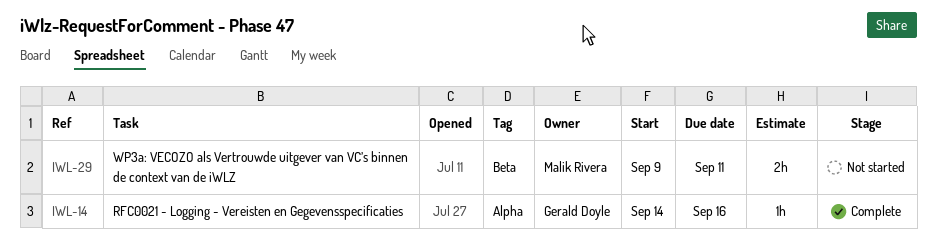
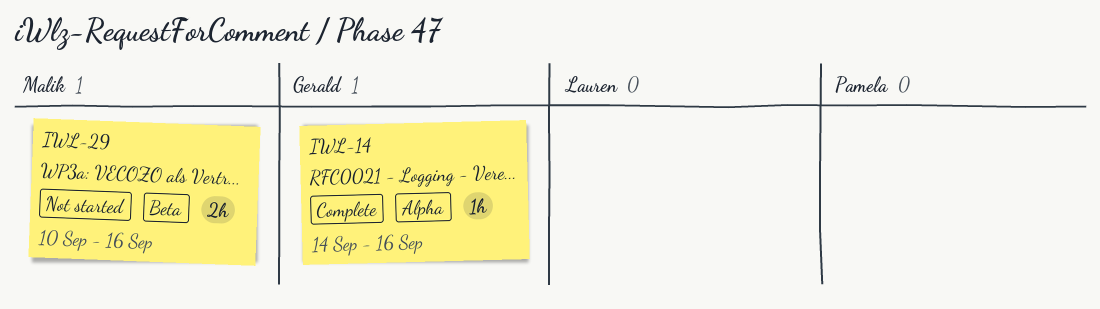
IWL-29, start: Sep 9 -> Sep 10
IWL-29, due: Sep 11 -> Sep 16

